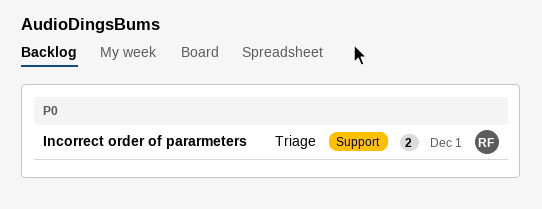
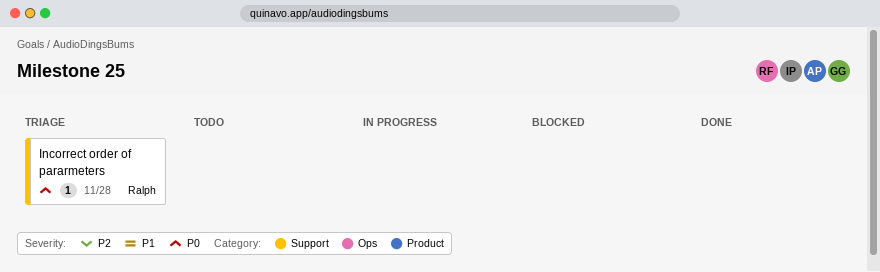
Incorrect order of pararmeters, estimate: 2 -> 1
Incorrect order of pararmeters, due: Dec 1 -> Nov 28

